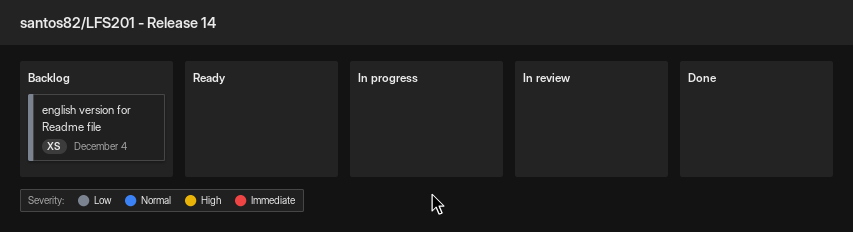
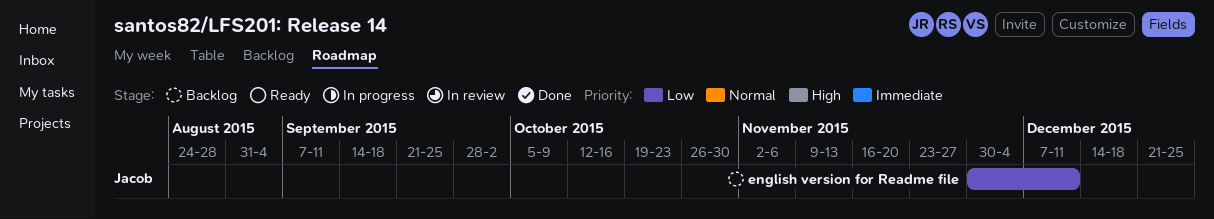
english version for Readme file, due: Dec 4 -> Dec 11

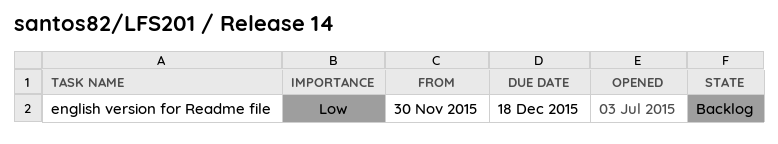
english version for Readme file, due: Dec 11 -> Dec 18

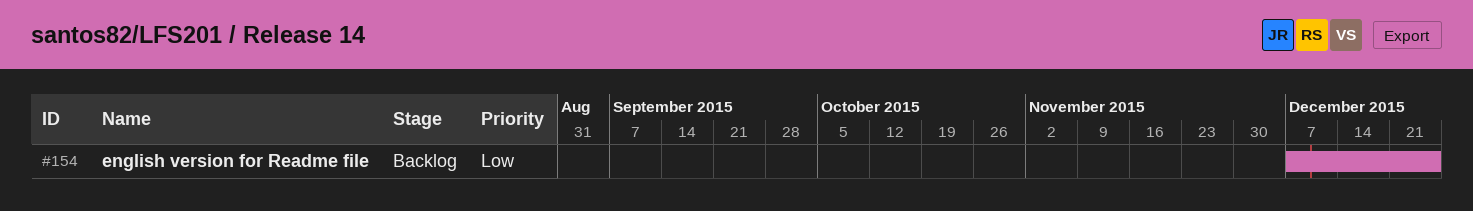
english version for Readme file, start: Nov 30 -> Dec 7
english version for Readme file, due: Dec 18 -> Dec 25

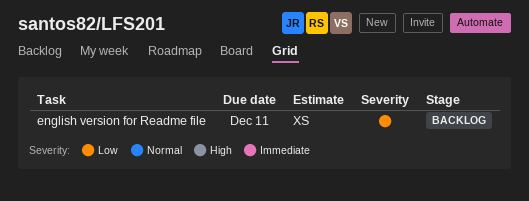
english version for Readme file, due: Dec 25 -> Dec 11

